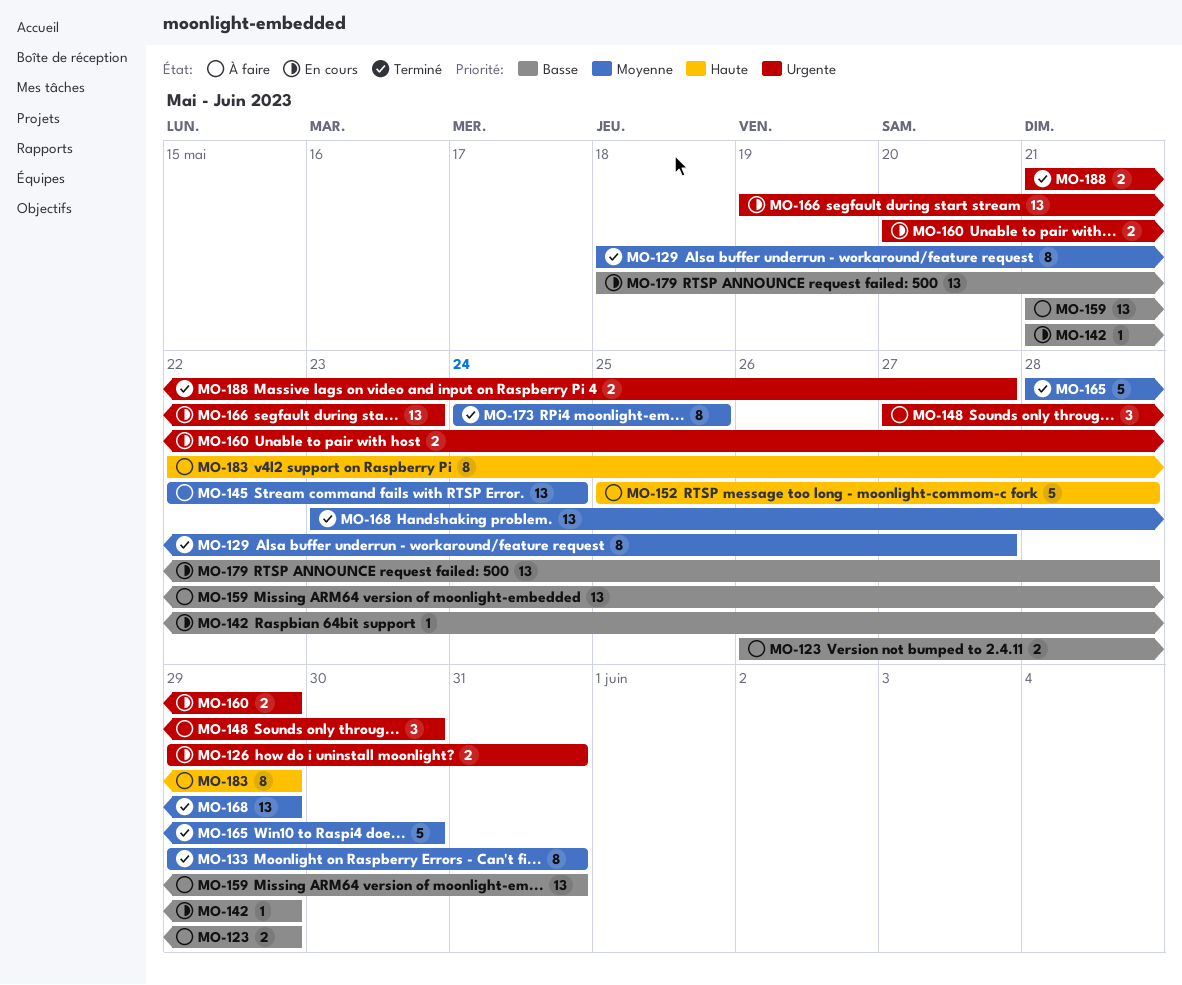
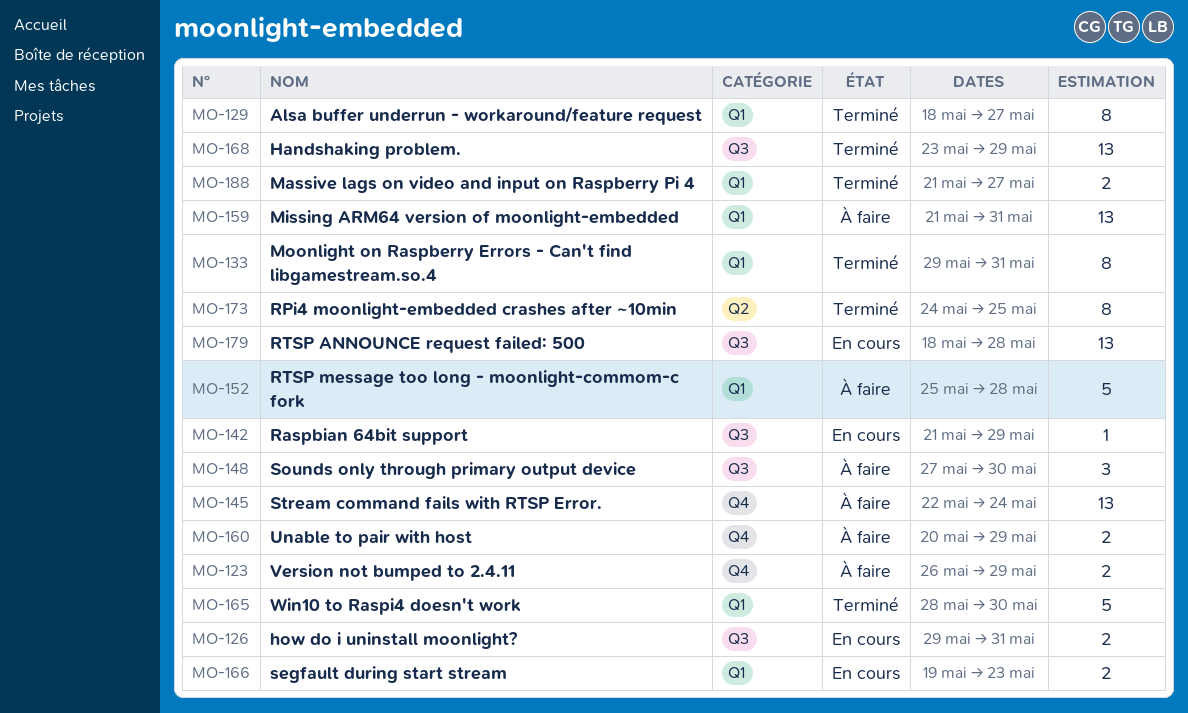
MO-160, status: En cours -> À faire
MO-166, estimate: 13 -> 2
MO-183: present -> none

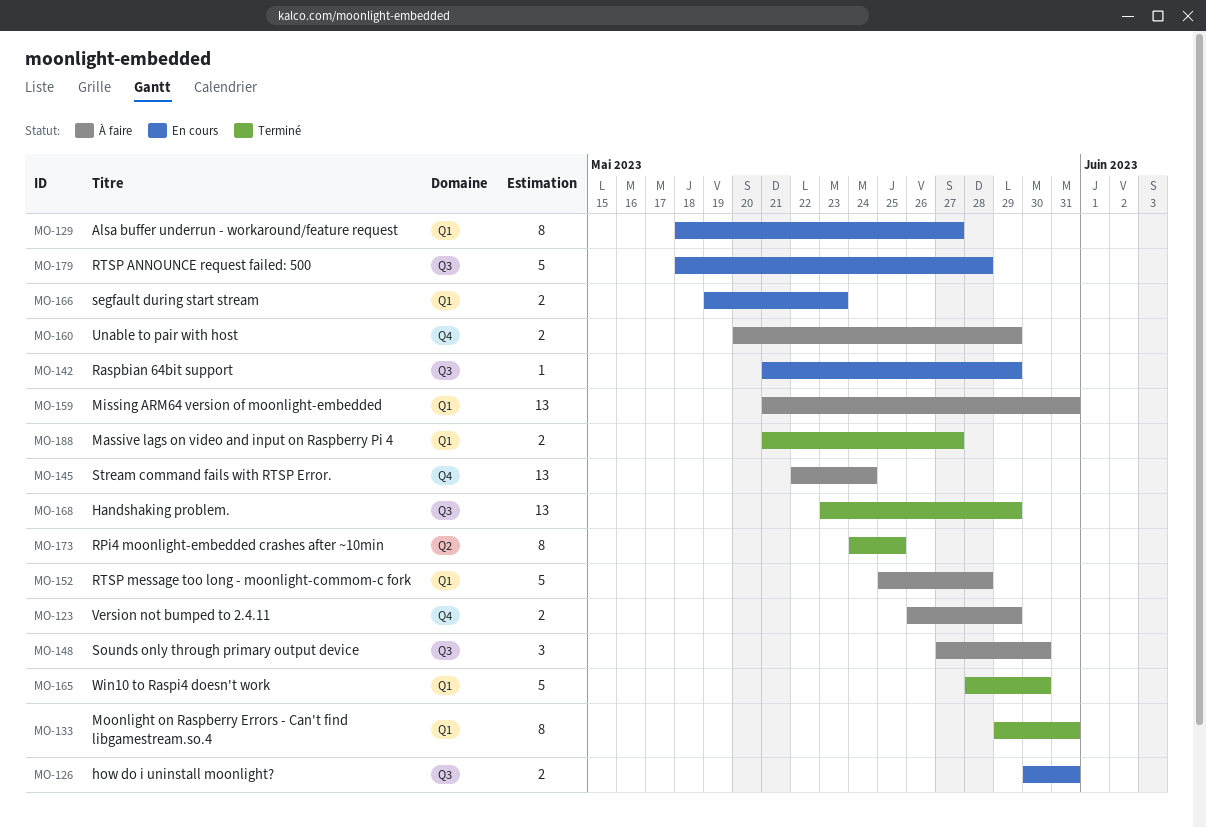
MO-126, start: May 29 -> May 30
MO-129, status: Terminé -> En cours
MO-179, estimate: 13 -> 5

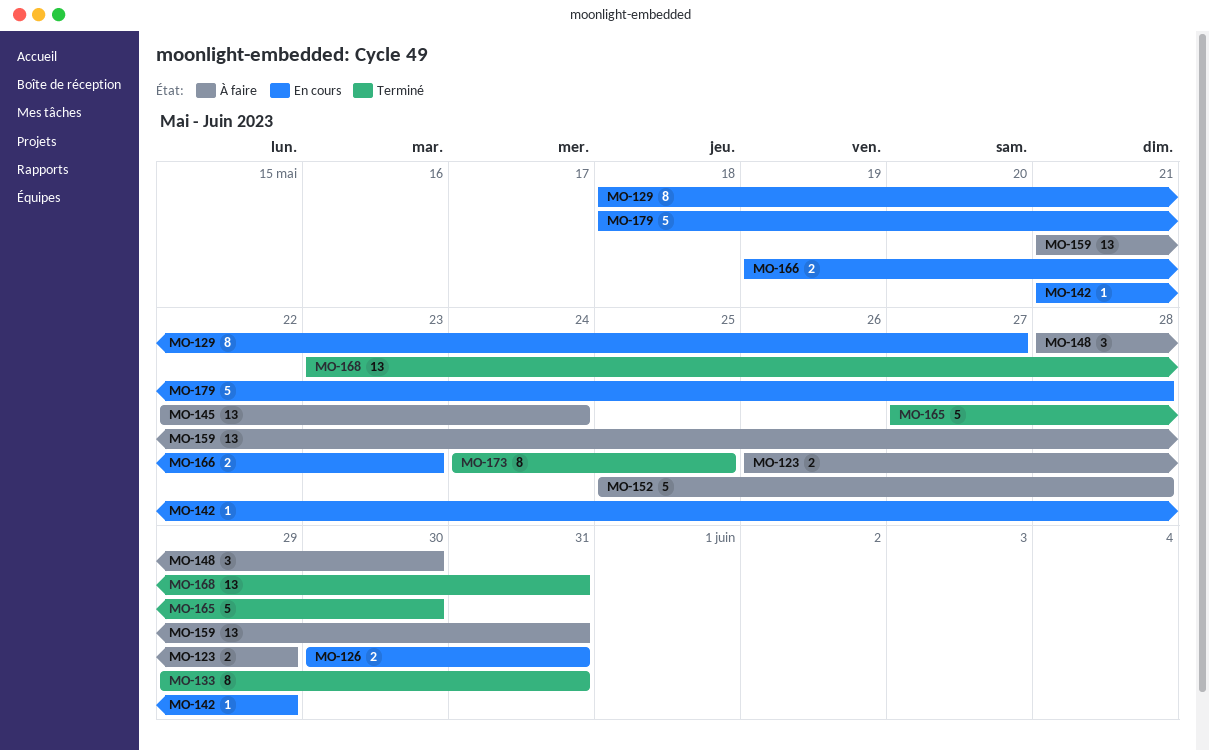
MO-148, start: May 27 -> May 28
MO-160: present -> none
MO-165, start: May 28 -> May 27
MO-168, due: May 29 -> May 31
MO-188: present -> none

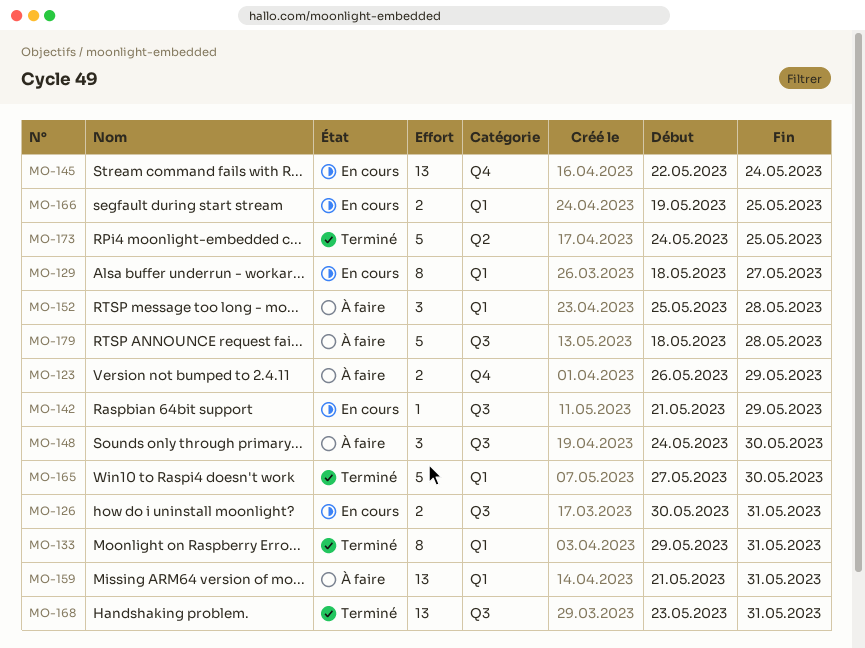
MO-145, status: À faire -> En cours
MO-148, start: May 28 -> May 24
MO-152, estimate: 5 -> 3
MO-166, due: May 23 -> May 25
MO-173, estimate: 8 -> 5
MO-179, status: En cours -> À faire

